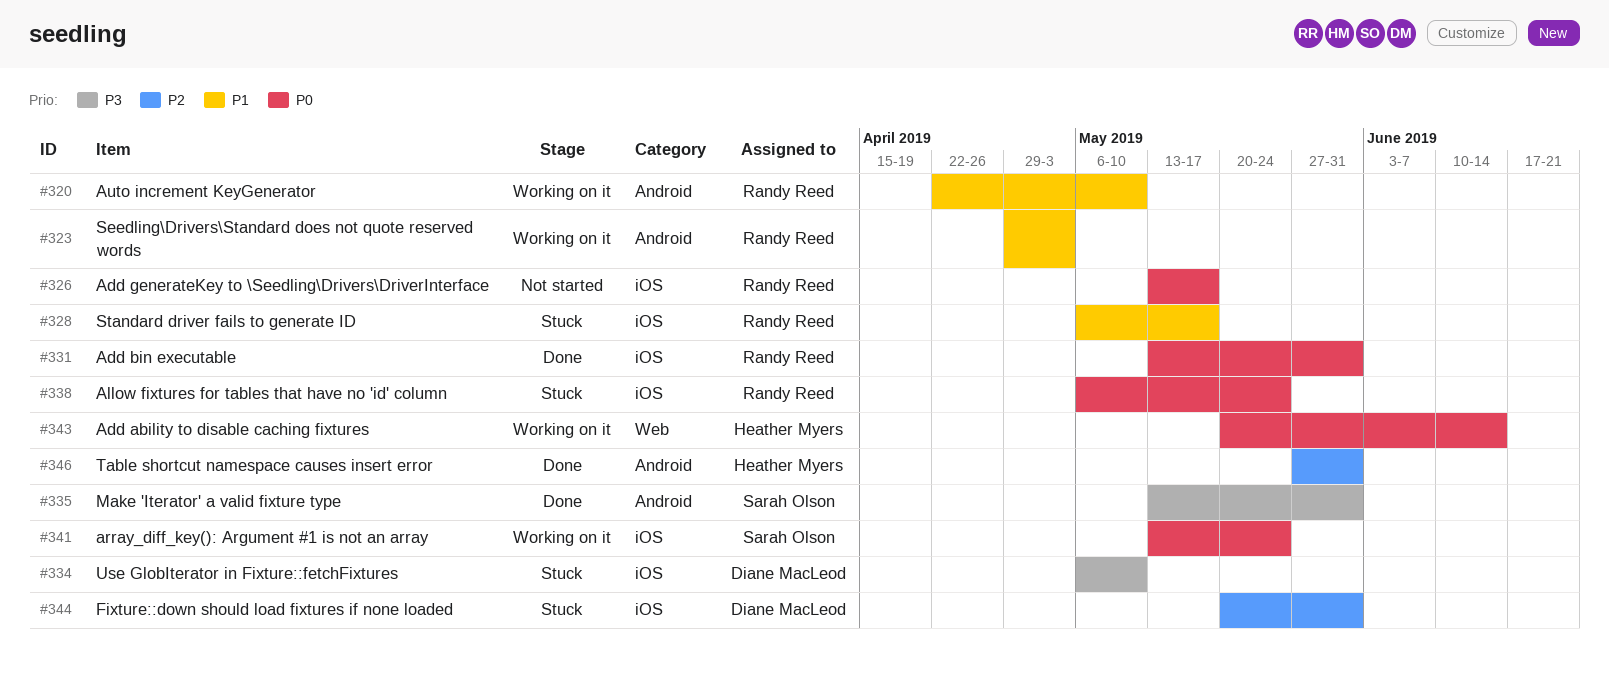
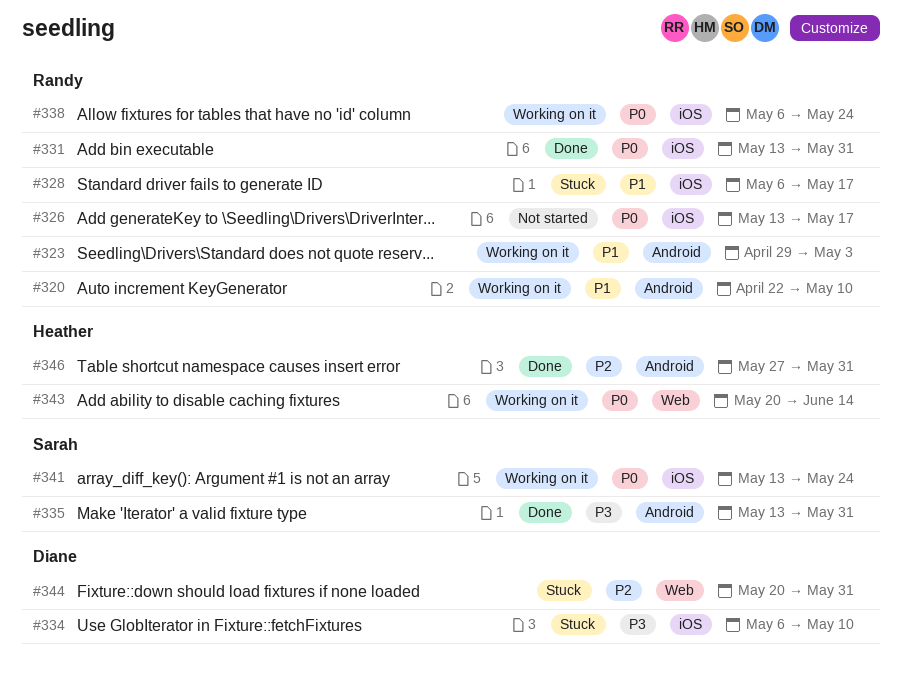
#338, status: Stuck -> Working on it
#344, label: iOS -> Web

